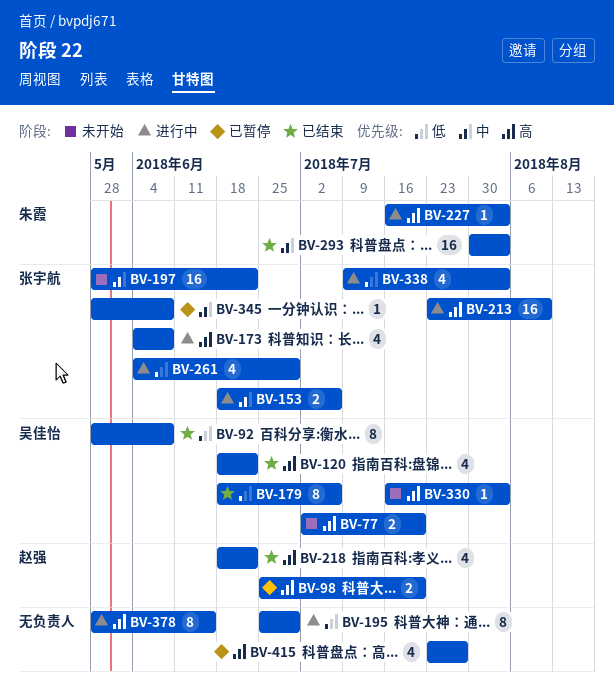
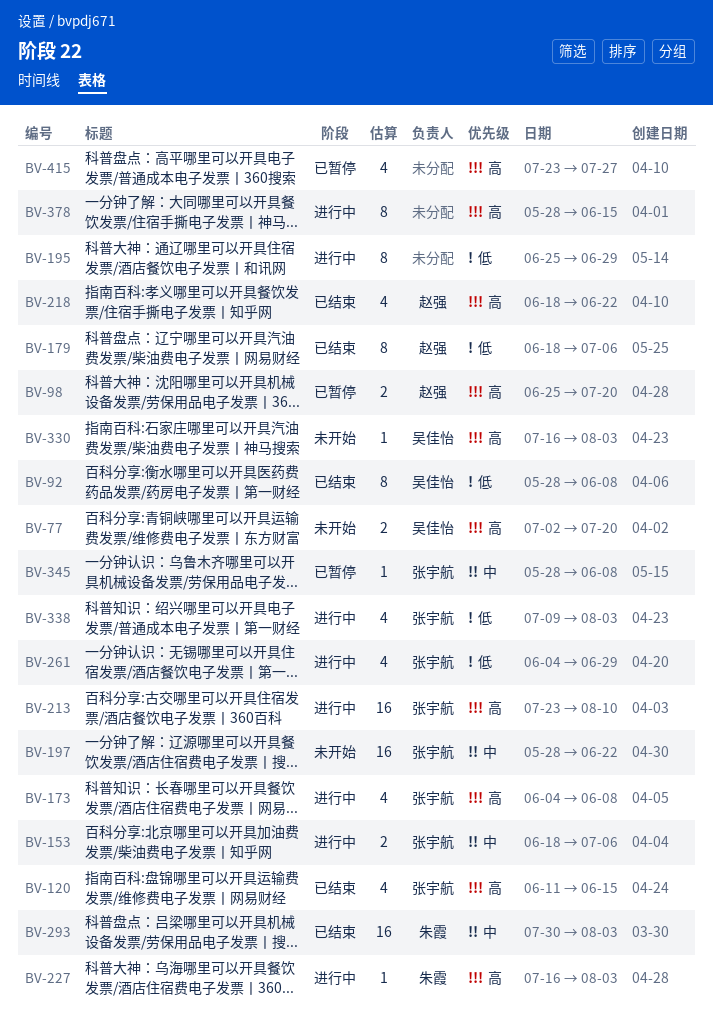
BV-120, owner: 吴佳怡 -> 张宇航
BV-120, start: Jun 18 -> Jun 11
BV-120, due: Jun 22 -> Jun 15
BV-179, owner: 吴佳怡 -> 赵强

